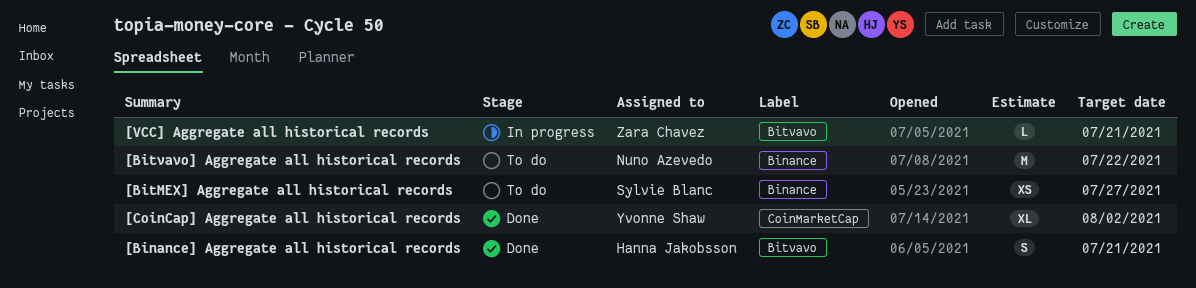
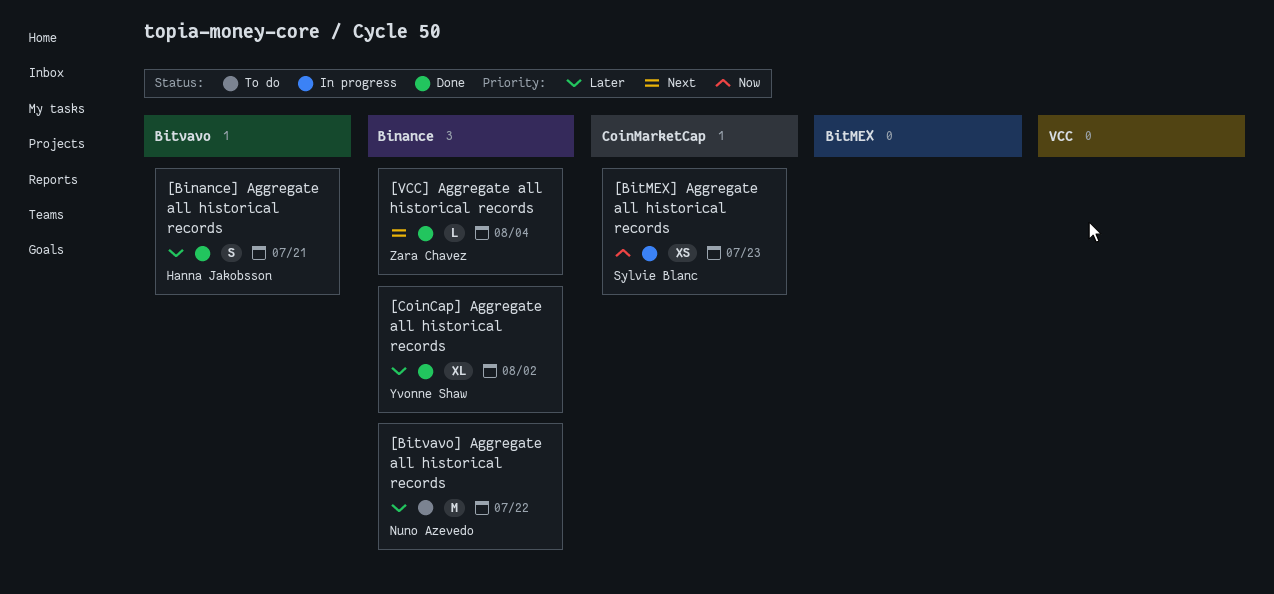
[BitMEX] Aggregate all historical records, status: To do -> In progress
[BitMEX] Aggregate all historical records, label: Binance -> CoinMarketCap
[BitMEX] Aggregate all historical records, due: Jul 27 -> Jul 23
[CoinCap] Aggregate all historical records, label: CoinMarketCap -> Binance
[VCC] Aggregate all historical records, status: In progress -> Done
[VCC] Aggregate all historical records, label: Bitvavo -> Binance
[VCC] Aggregate all historical records, due: Jul 21 -> Aug 4

